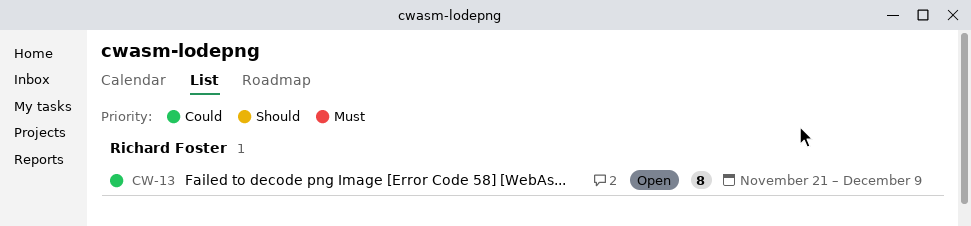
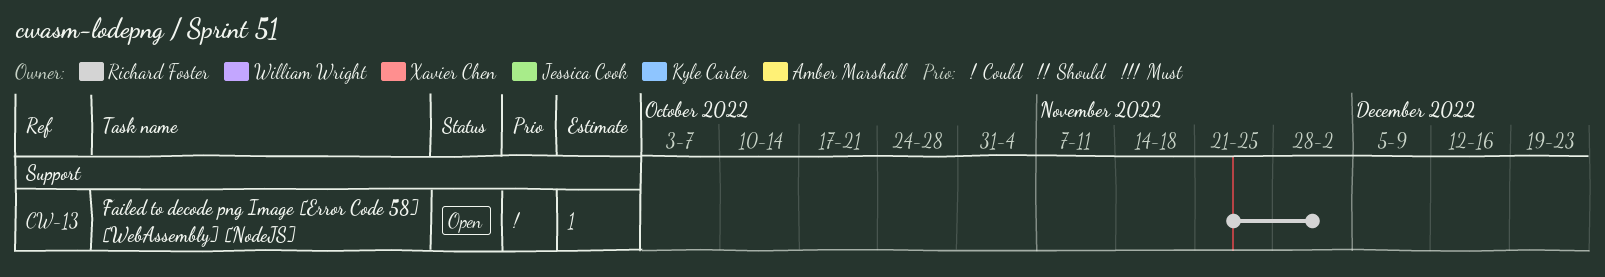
CW-13, estimate: 8 -> 1
CW-13, due: Dec 9 -> Dec 2

